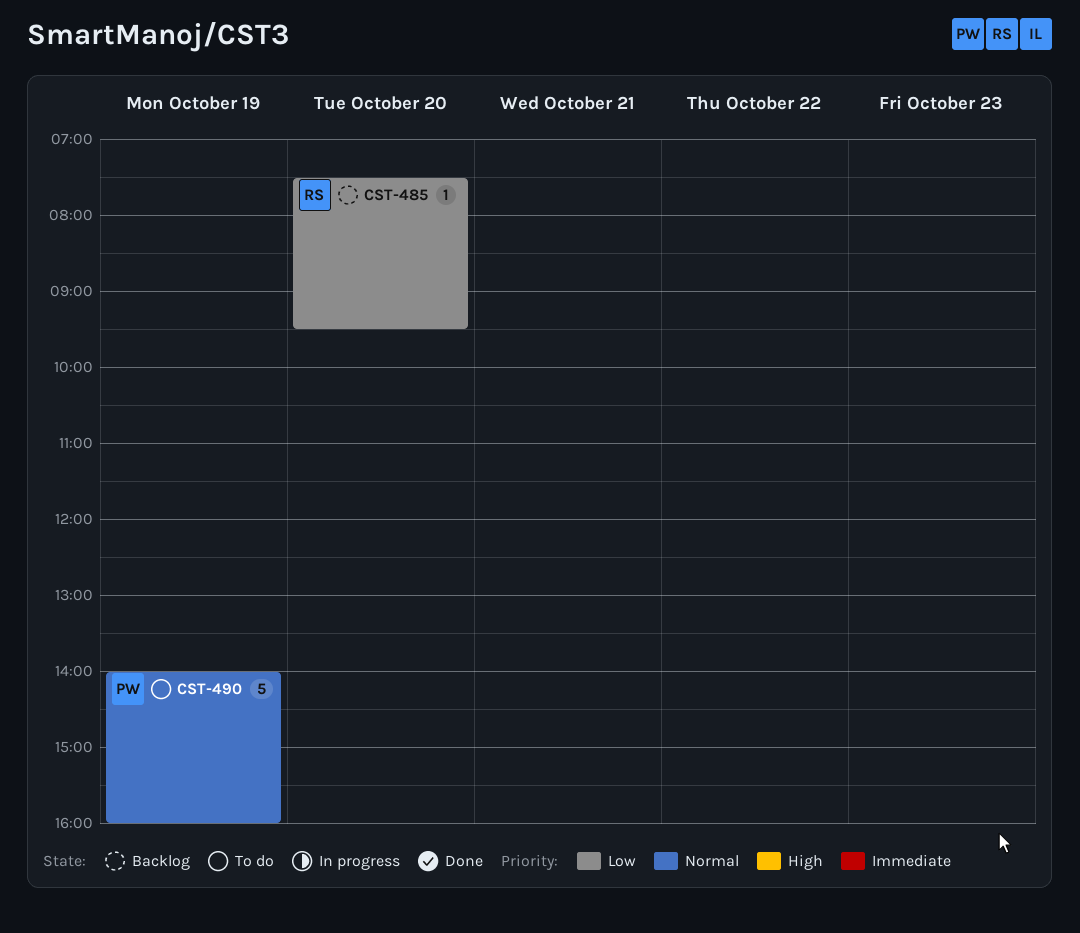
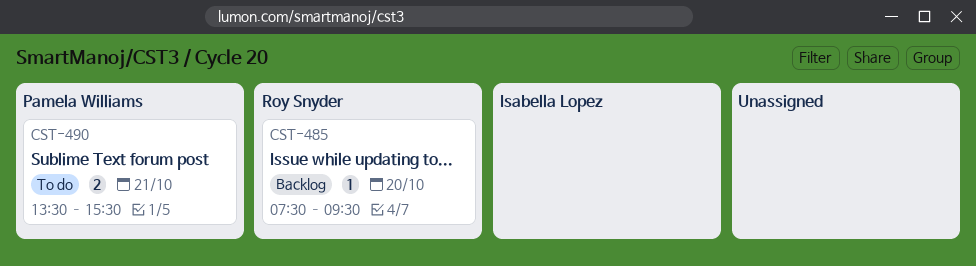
CST-490, estimate: 5 -> 2
CST-490, day: Oct 19 -> Oct 21
CST-490, begins: 14:00 -> 13:30
CST-490, ends: 16:00 -> 15:30

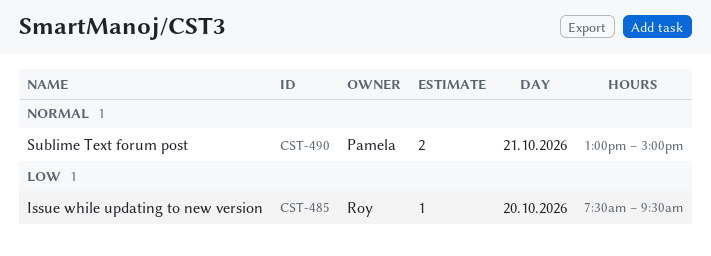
CST-490, begins: 13:30 -> 13:00
CST-490, ends: 15:30 -> 15:00

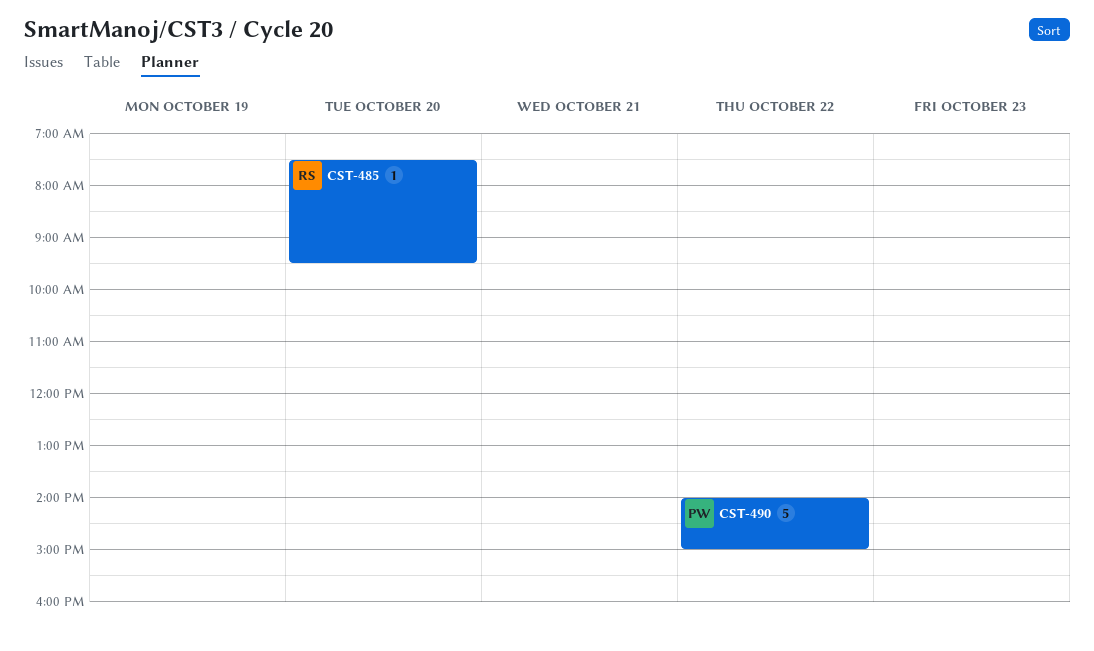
CST-490, estimate: 2 -> 5
CST-490, day: Oct 21 -> Oct 22
CST-490, begins: 13:00 -> 14:00

